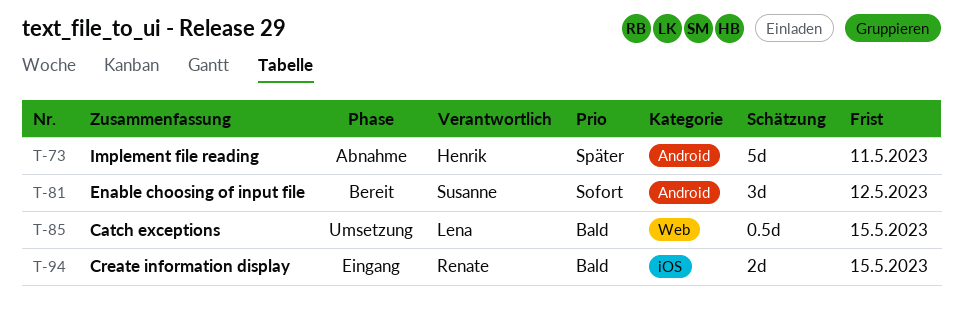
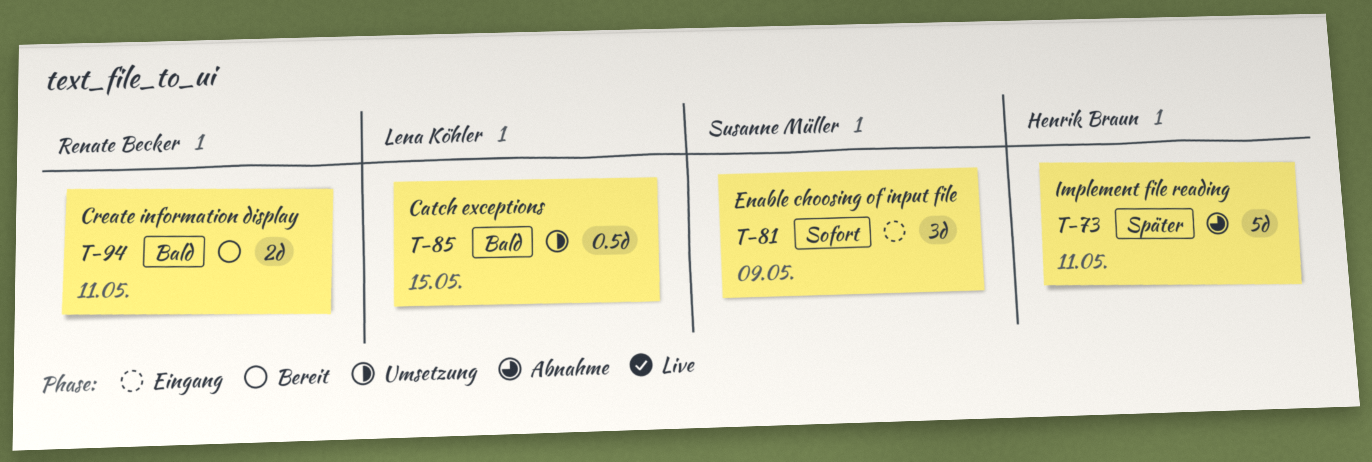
T-81, status: Bereit -> Eingang
T-81, due: May 12 -> May 9
T-94, status: Eingang -> Bereit
T-94, due: May 15 -> May 11

